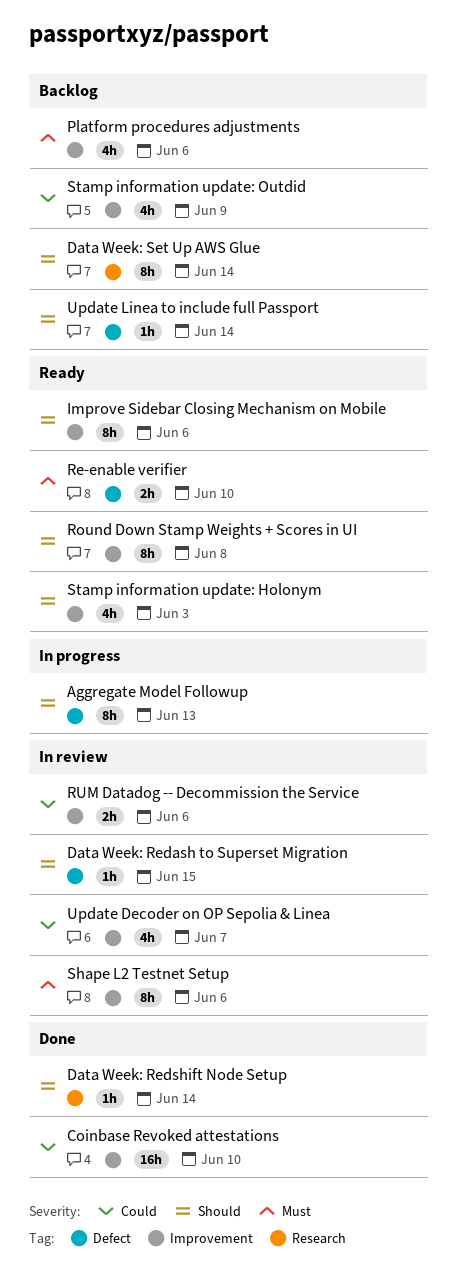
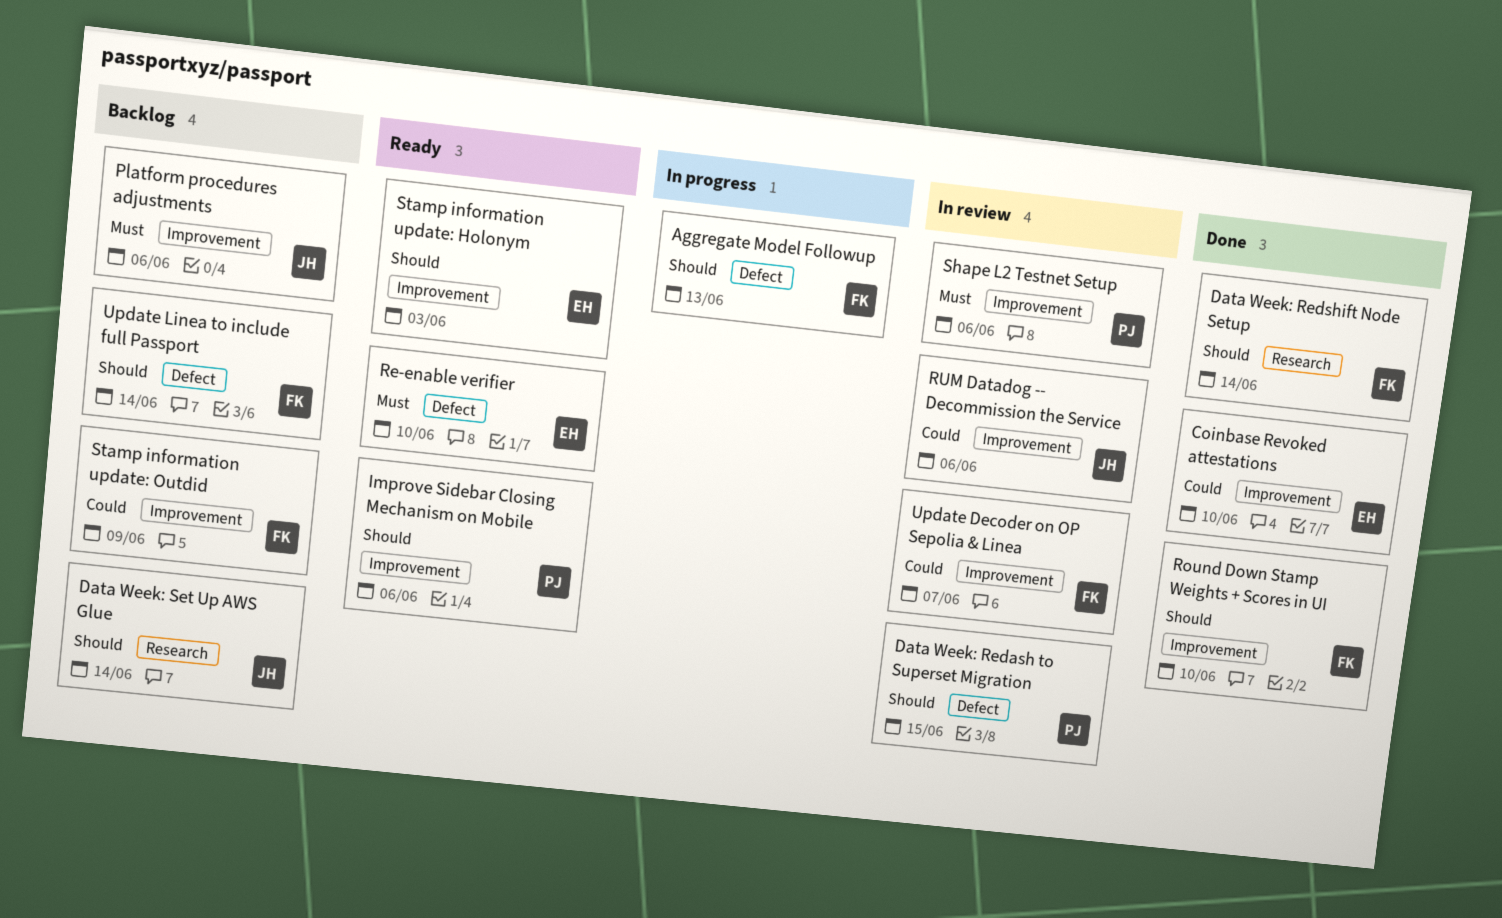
Round Down Stamp Weights + Scores in UI, status: Ready -> Done
Round Down Stamp Weights + Scores in UI, due: Jun 8 -> Jun 10

